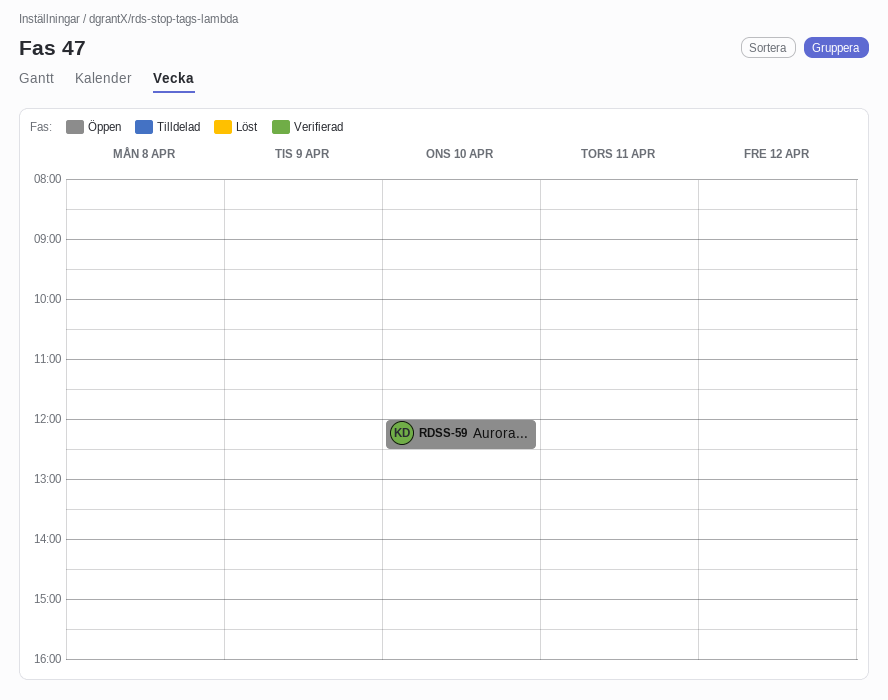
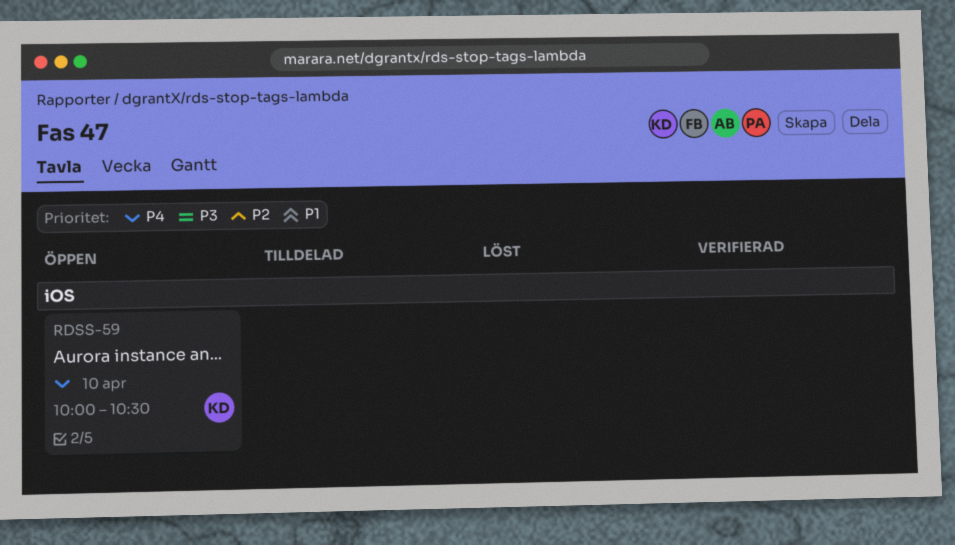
RDSS-59, begins: 12:00 -> 10:00
RDSS-59, ends: 12:30 -> 10:30

